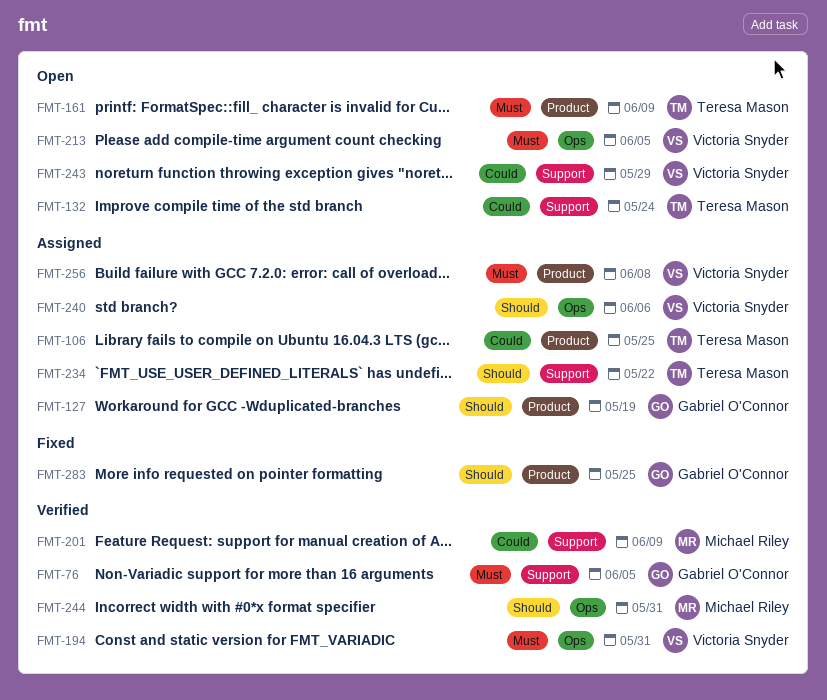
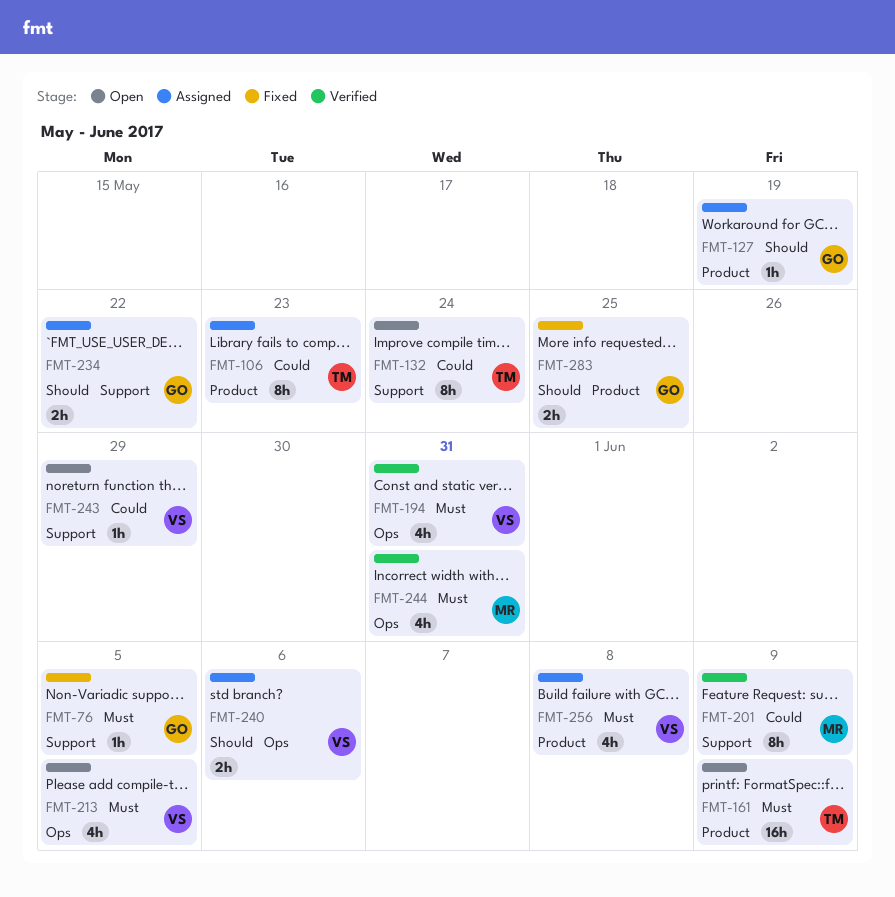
FMT-76, status: Verified -> Fixed
FMT-106, due: May 25 -> May 23
FMT-234, owner: Teresa Mason -> Gabriel O'Connor
FMT-244, priority: Should -> Must

